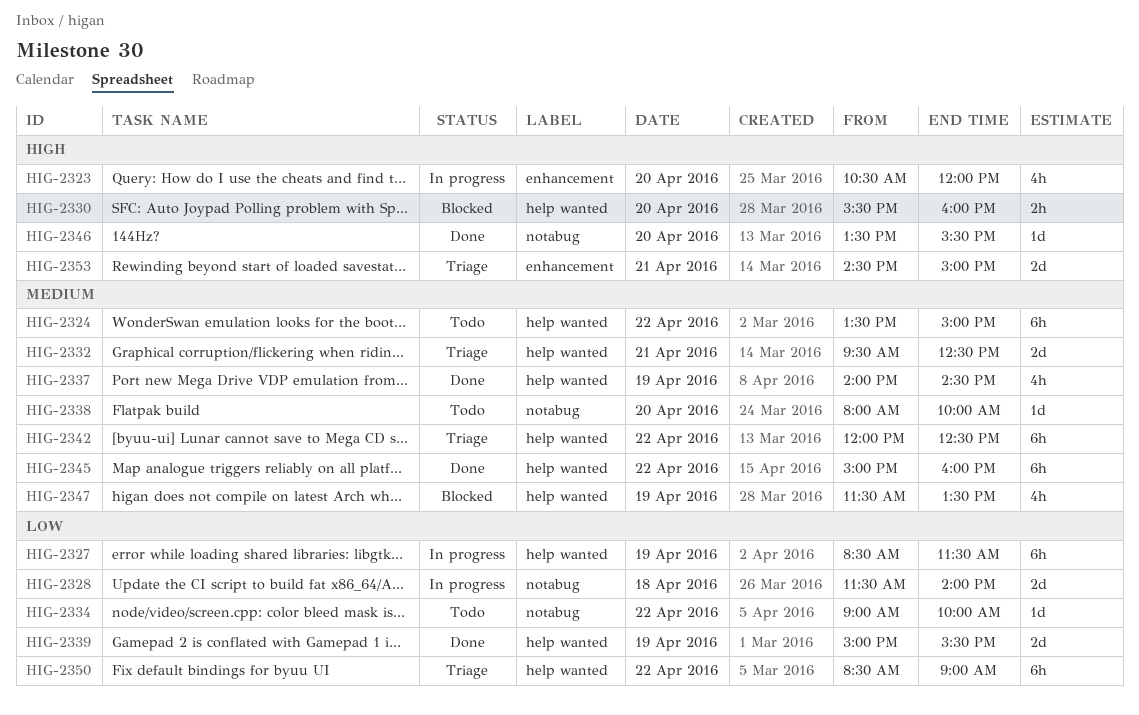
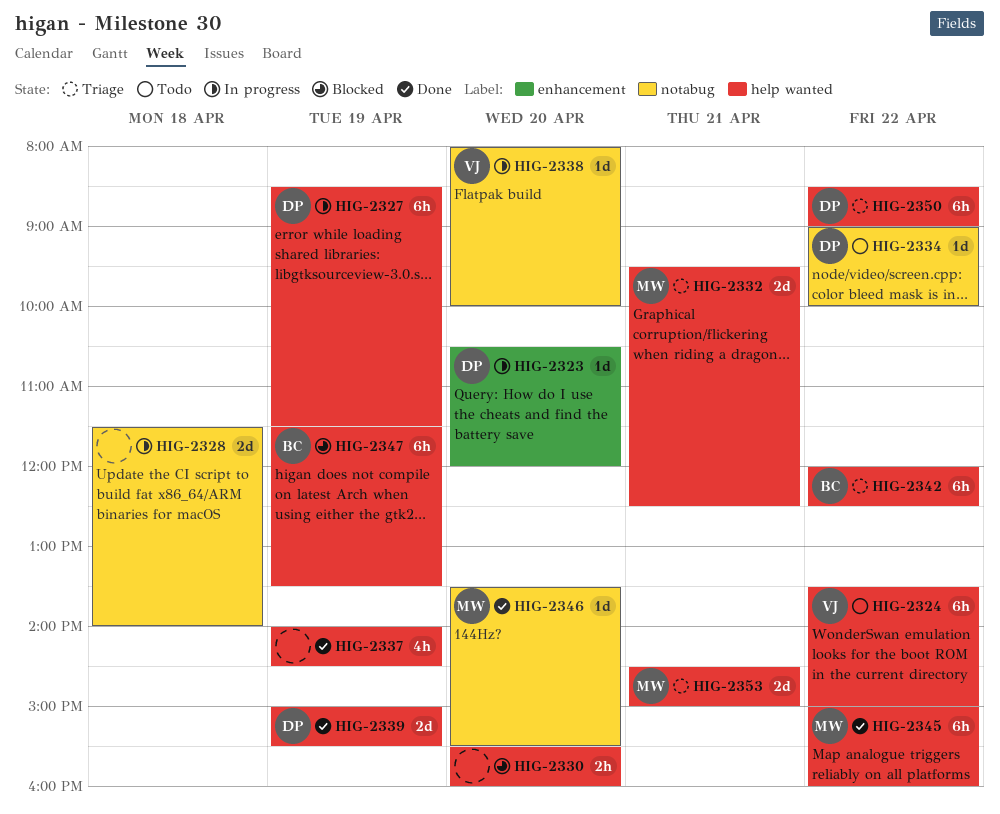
HIG-2323, estimate: 4h -> 1d
HIG-2338, status: Todo -> In progress
HIG-2347, estimate: 4h -> 6h
HIG-2353, label: enhancement -> help wanted

